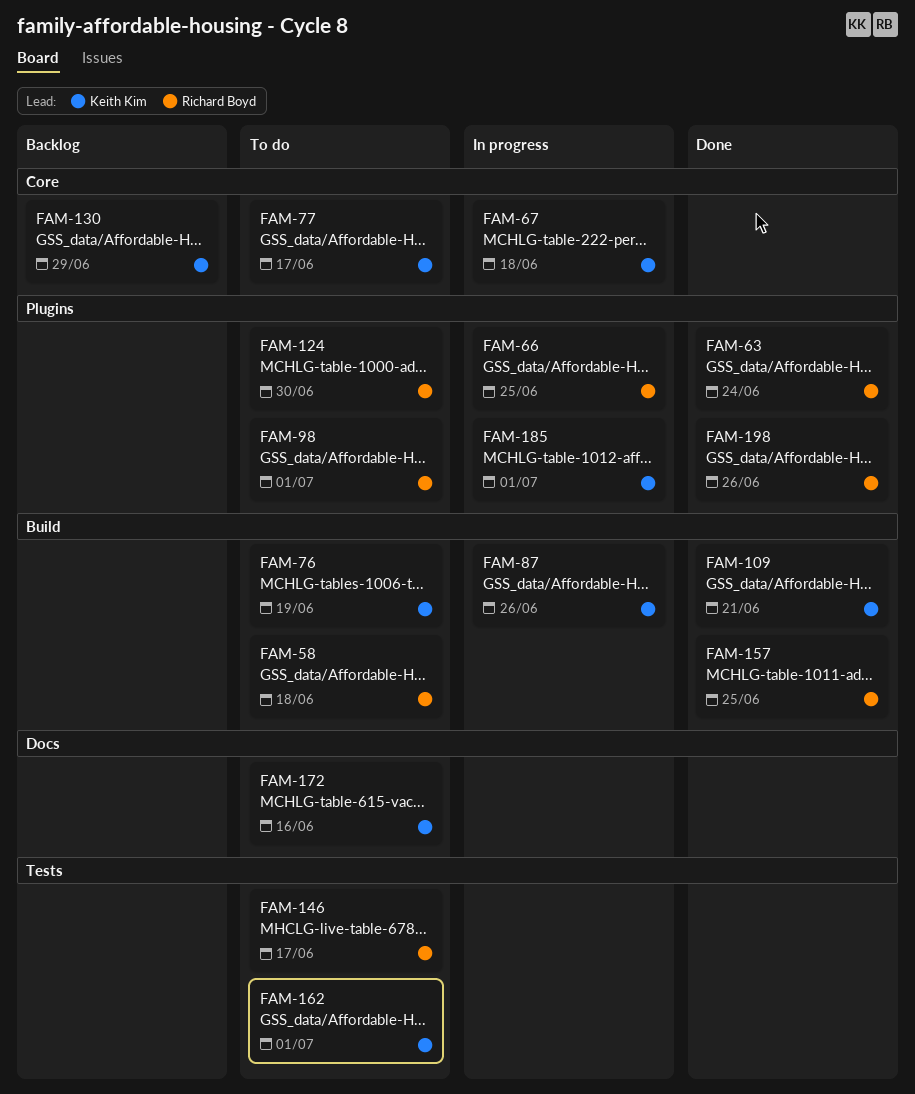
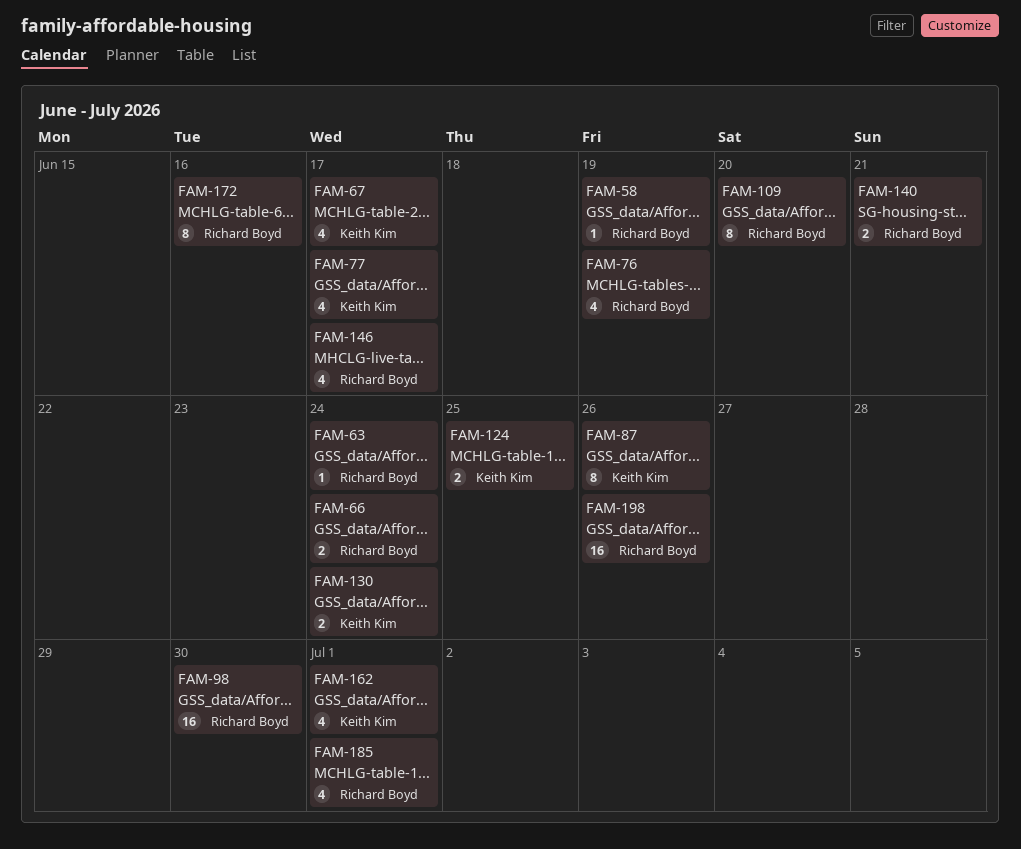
FAM-58, due: Jun 18 -> Jun 19
FAM-66, due: Jun 25 -> Jun 24
FAM-67, due: Jun 18 -> Jun 17
FAM-76, owner: Keith Kim -> Richard Boyd
FAM-98, due: Jul 1 -> Jun 30
FAM-109, owner: Keith Kim -> Richard Boyd
FAM-109, due: Jun 21 -> Jun 20
FAM-124, owner: Richard Boyd -> Keith Kim
FAM-124, due: Jun 30 -> Jun 25
FAM-130, due: Jun 29 -> Jun 24
FAM-140: none -> present
FAM-157: present -> none
FAM-172, owner: Keith Kim -> Richard Boyd
FAM-185, owner: Keith Kim -> Richard Boyd

